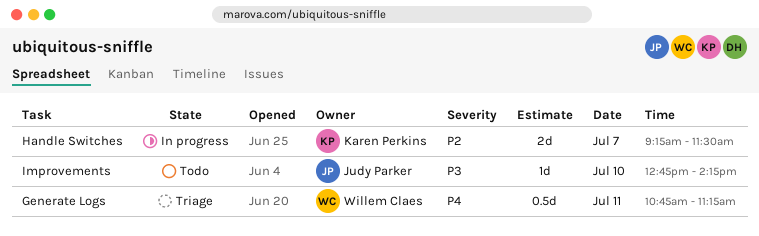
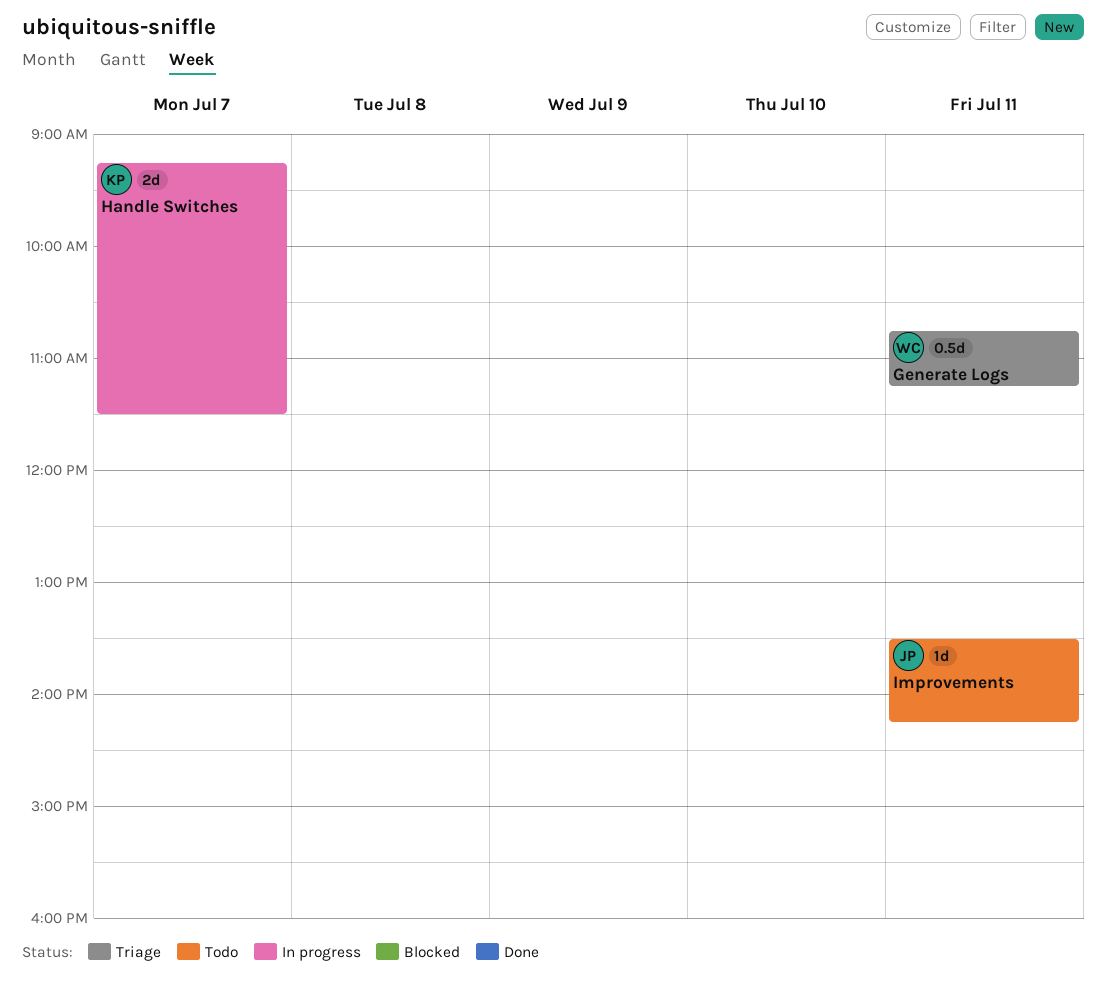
Improvements, day: Jul 10 -> Jul 11
Improvements, begins: 12:45 -> 13:30

